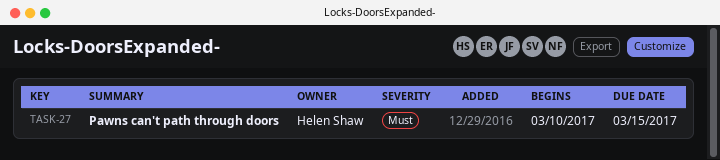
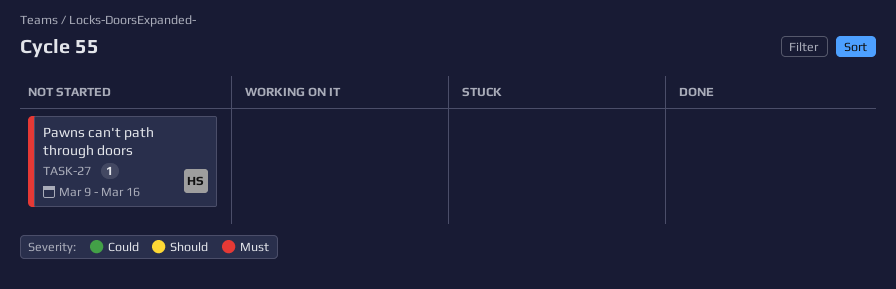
TASK-27, start: Mar 10 -> Mar 9
TASK-27, due: Mar 15 -> Mar 16

